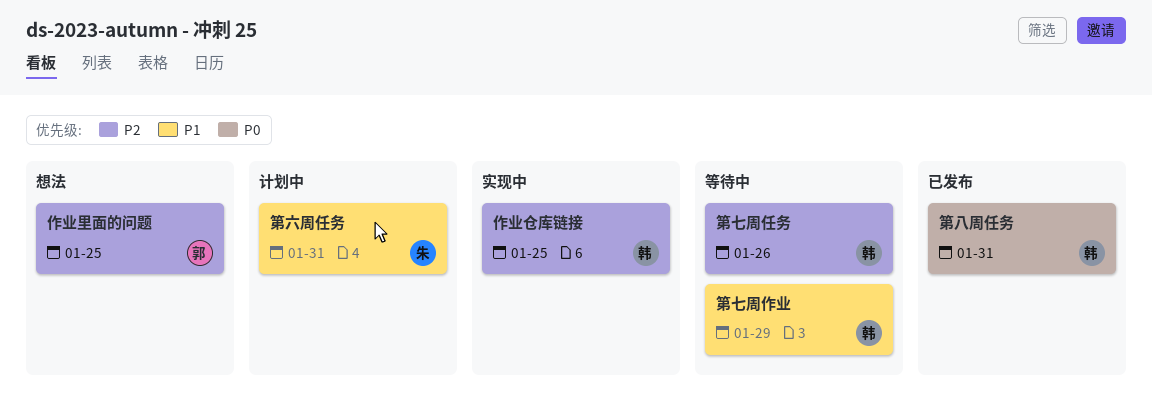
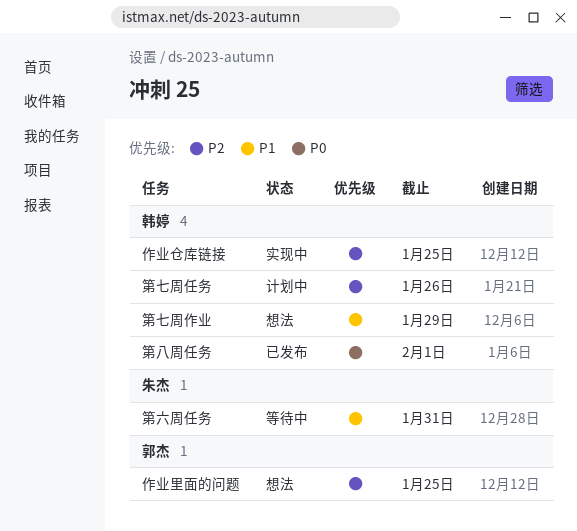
第七周任务, status: 等待中 -> 计划中
第七周作业, status: 等待中 -> 想法
第八周任务, due: Jan 31 -> Feb 1
第六周任务, status: 计划中 -> 等待中

